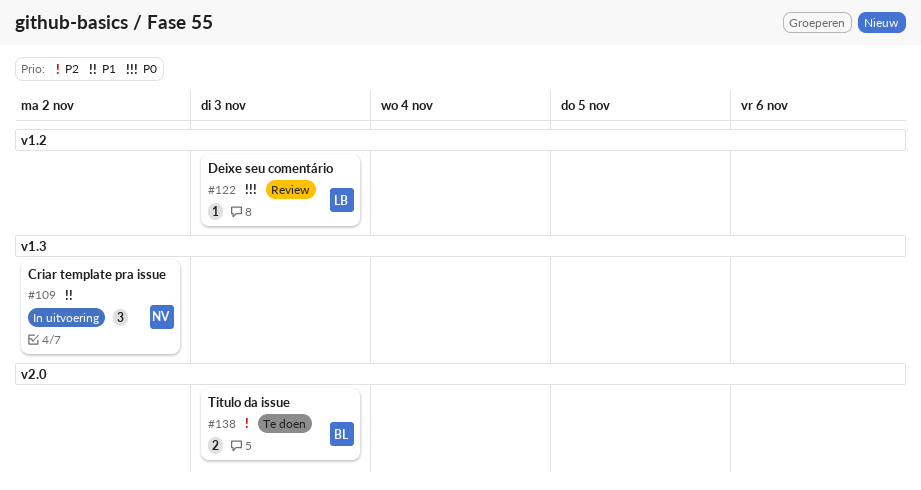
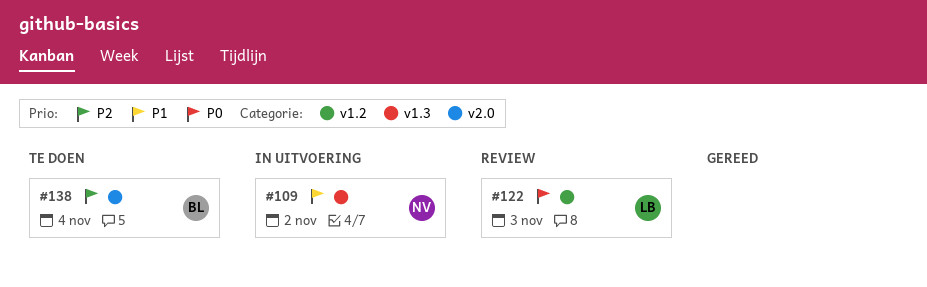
#138, due: Nov 3 -> Nov 4

